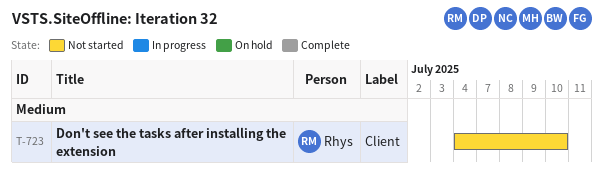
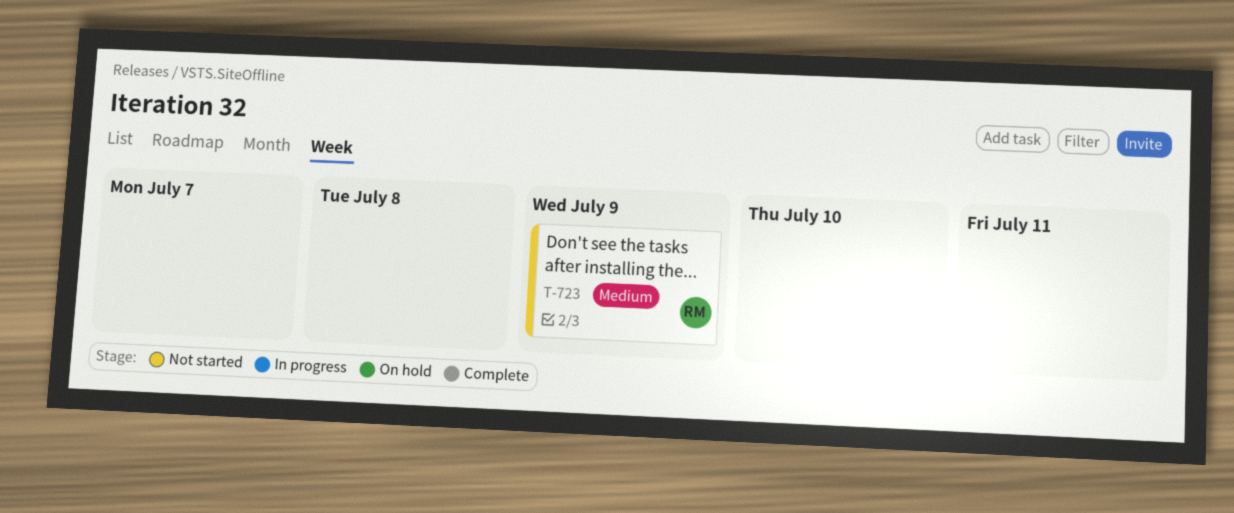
T-723, due: Jul 10 -> Jul 9

